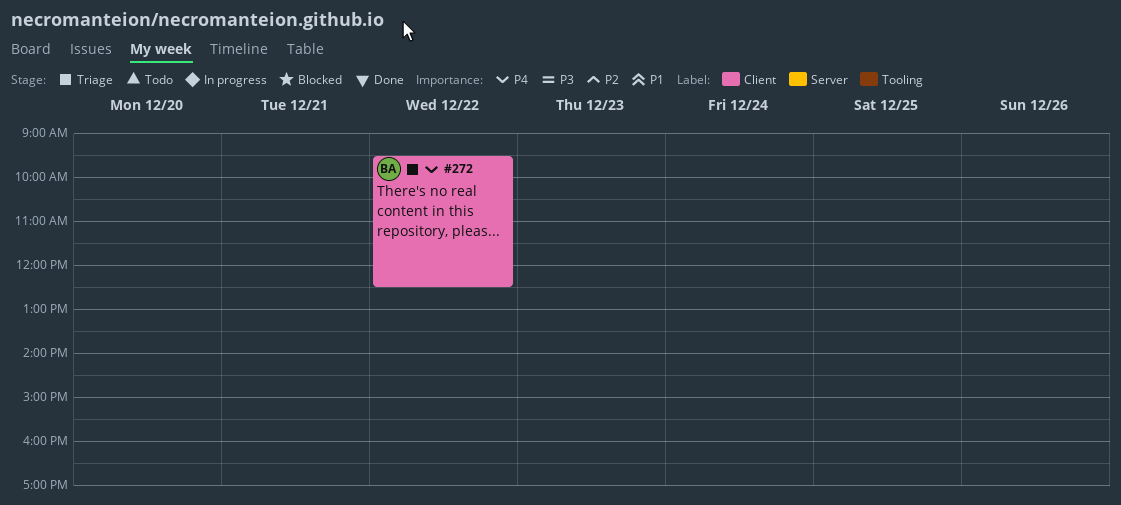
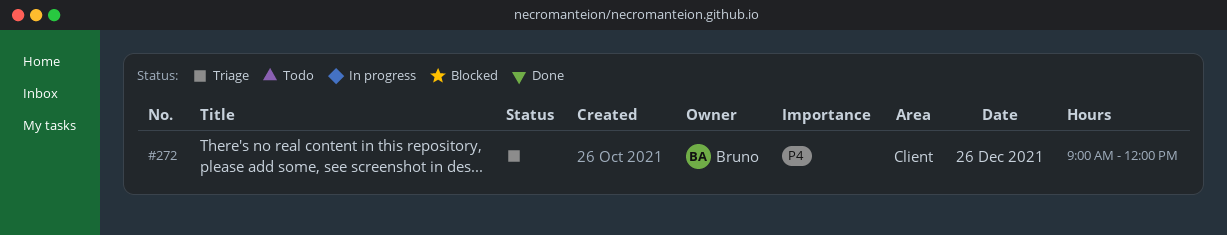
#272, day: Dec 22 -> Dec 26
#272, begins: 09:30 -> 09:00
#272, ends: 12:30 -> 12:00

